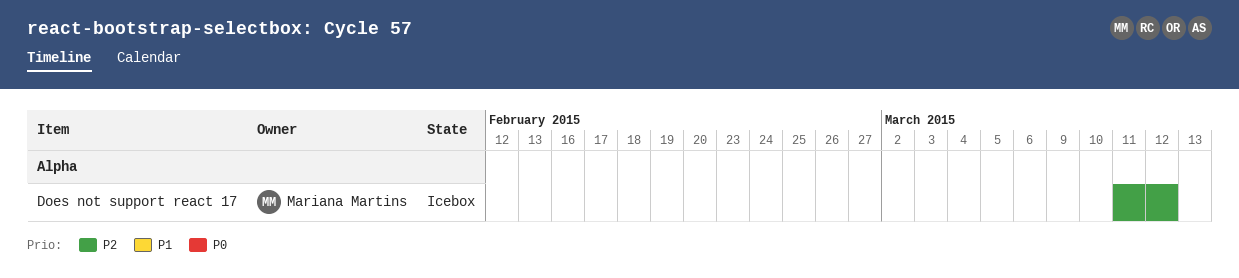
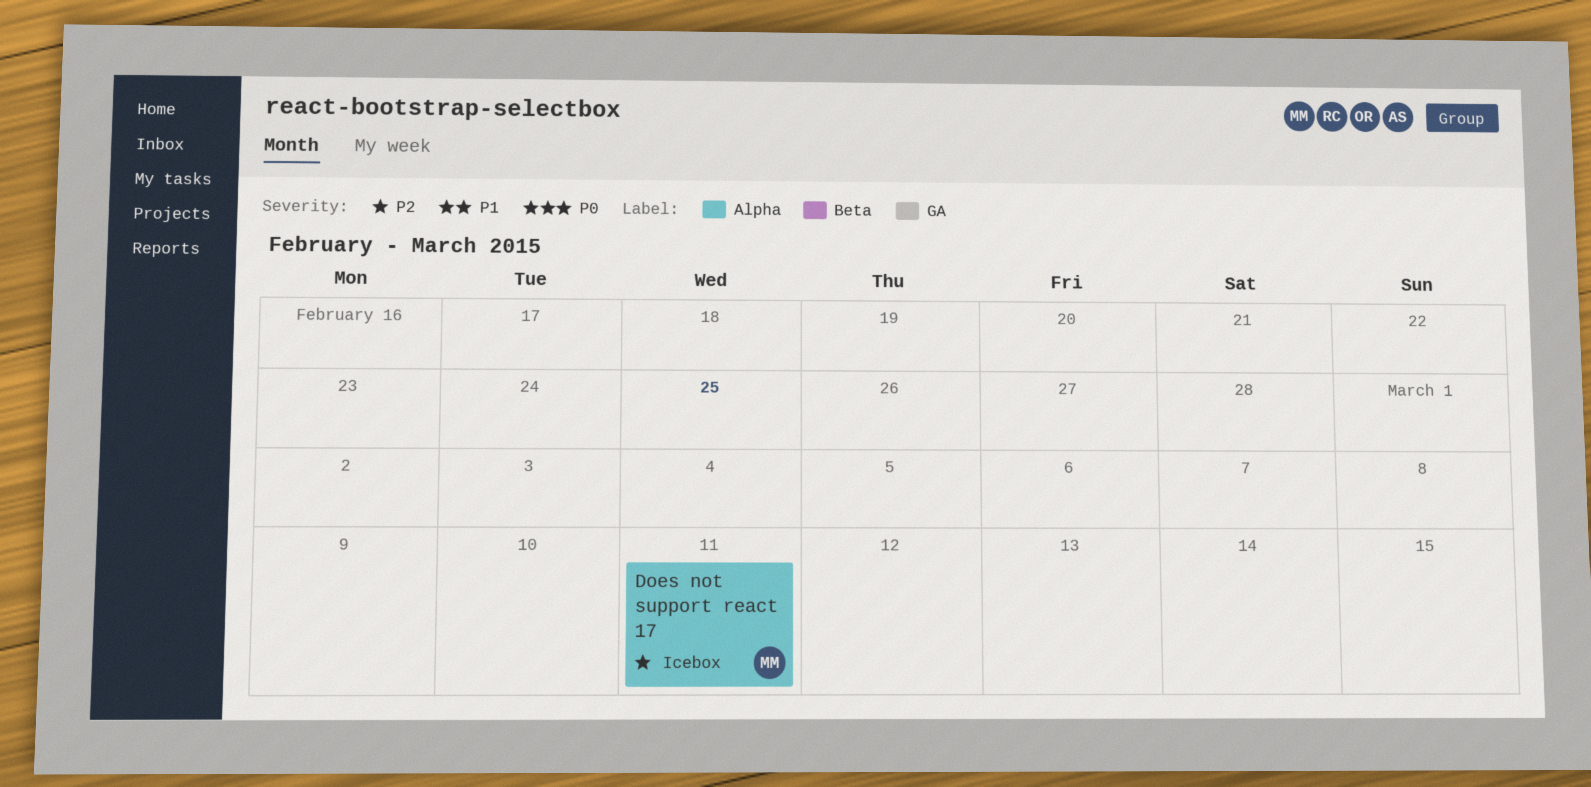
Does not support react 17, due: Mar 12 -> Mar 11

